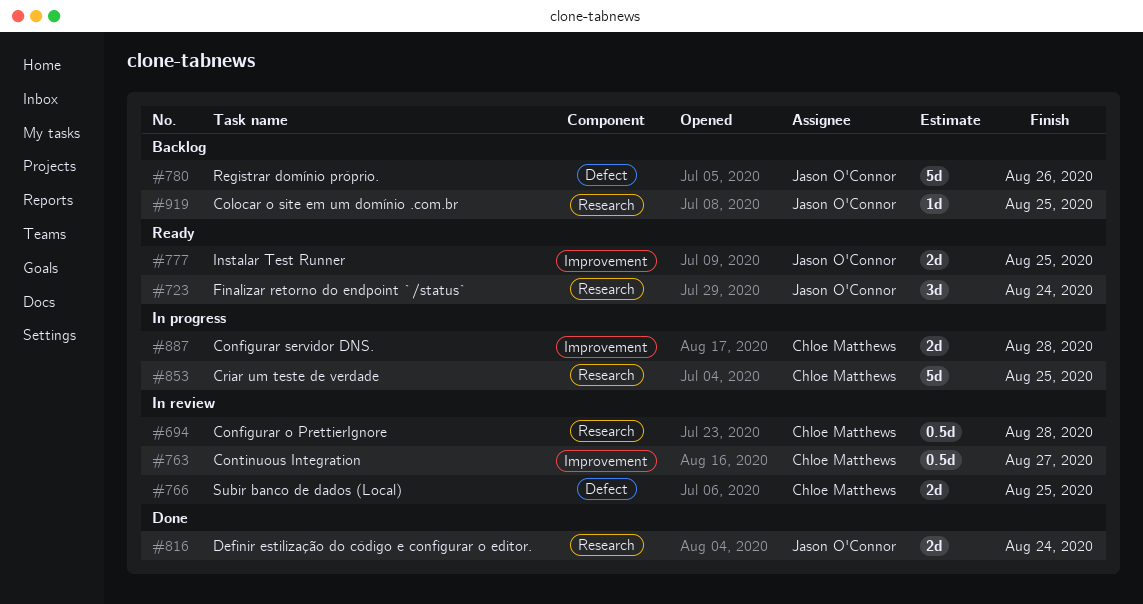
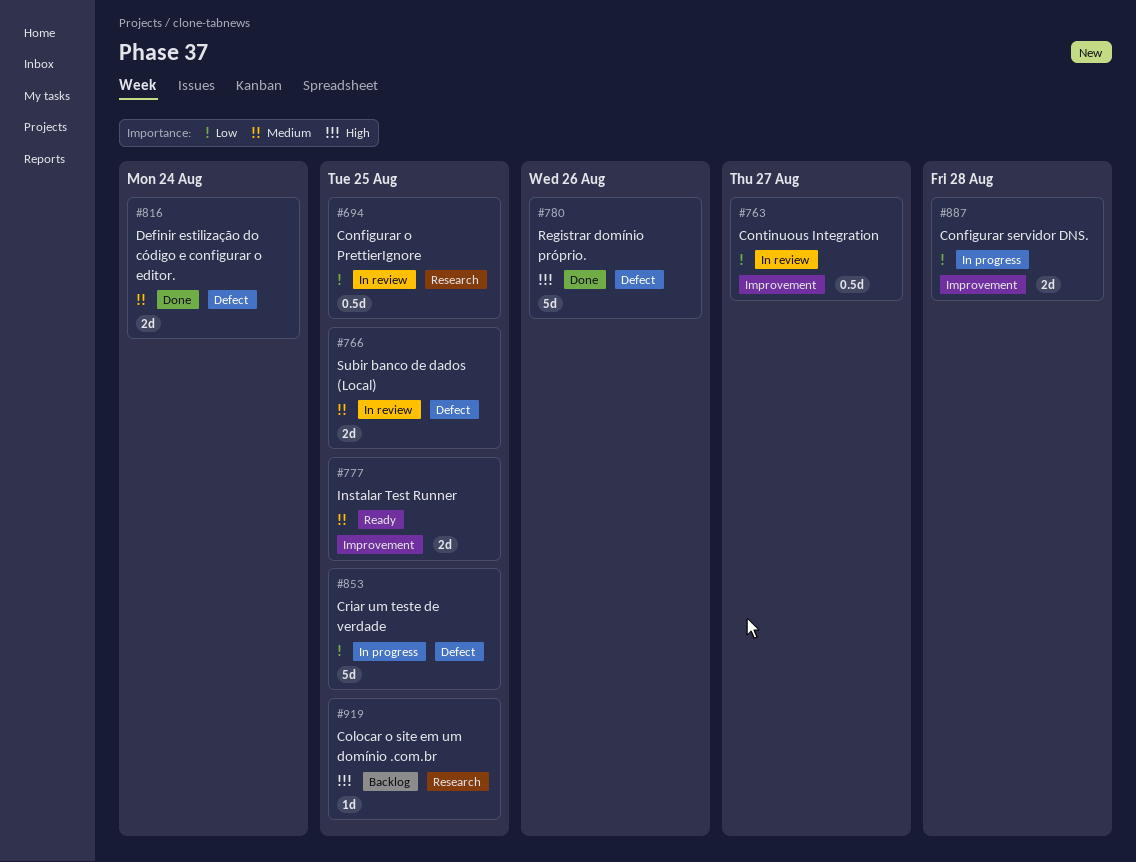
#694, due: Aug 28 -> Aug 25
#723: present -> none
#780, status: Backlog -> Done
#816, label: Research -> Defect
#853, label: Research -> Defect

